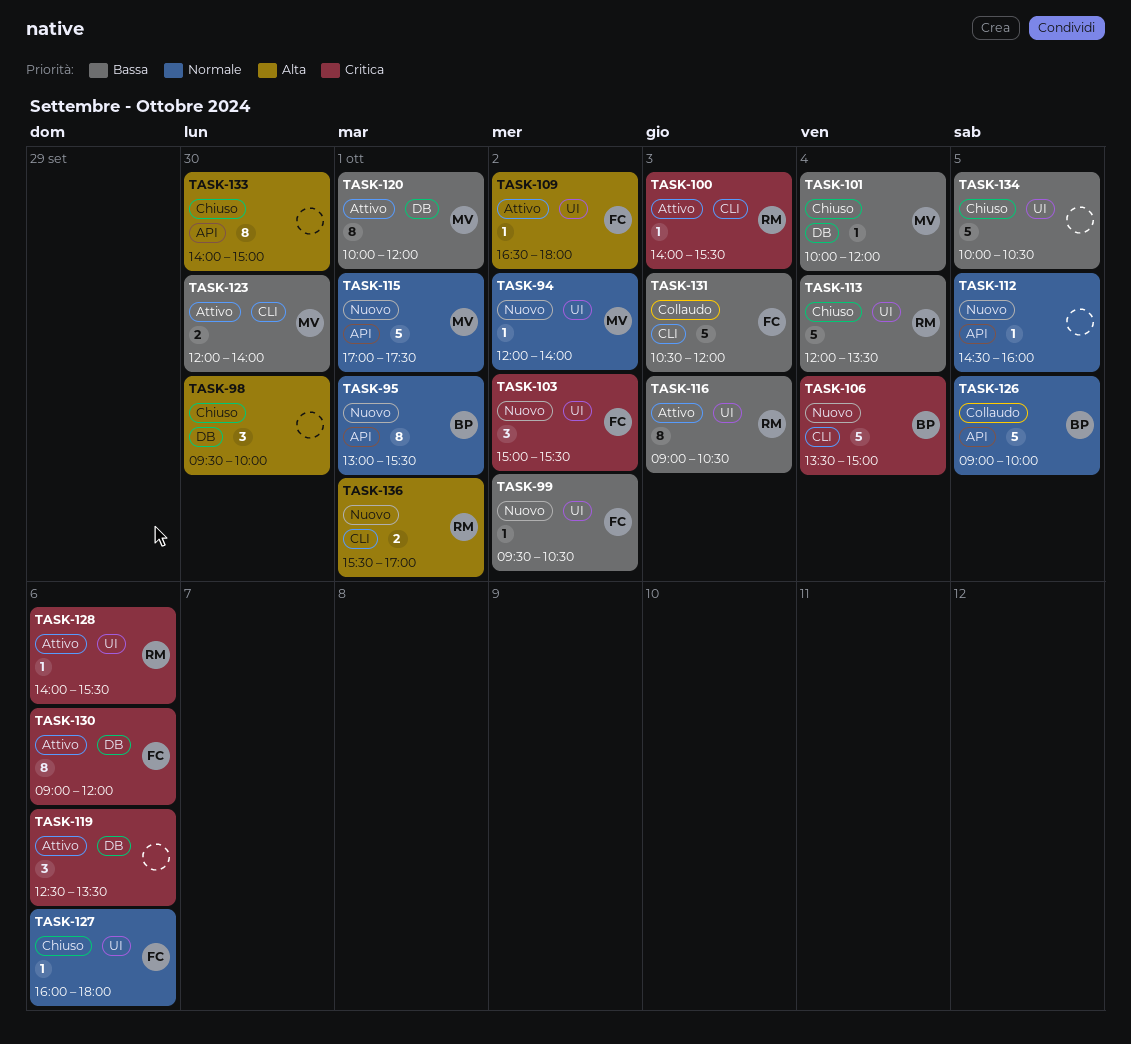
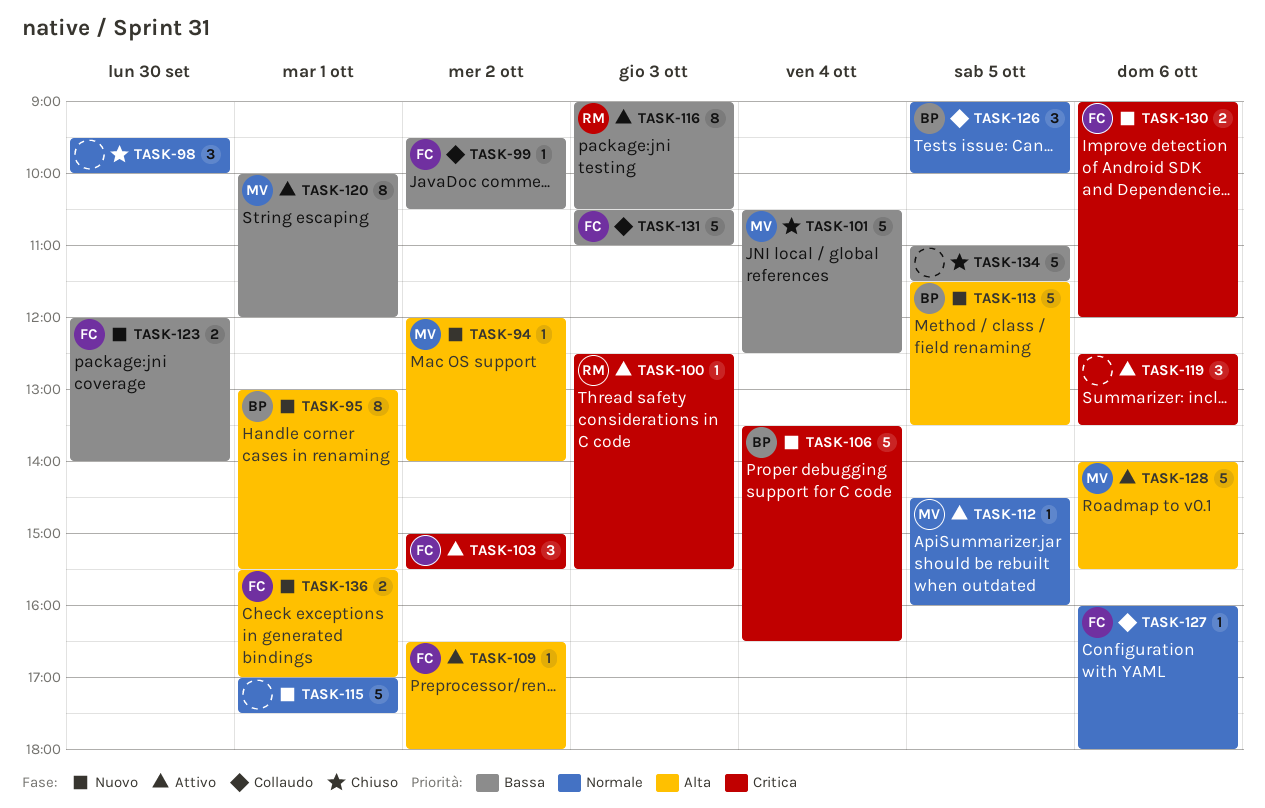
TASK-94, priority: Normale -> Alta
TASK-95, priority: Normale -> Alta
TASK-98, priority: Alta -> Normale
TASK-99, status: Nuovo -> Collaudo
TASK-100, begins: 14:00 -> 12:30
TASK-101, estimate: 1 -> 5
TASK-101, begins: 10:00 -> 10:30
TASK-101, ends: 12:00 -> 12:30
TASK-103, status: Nuovo -> Attivo
TASK-106, ends: 15:00 -> 16:30
TASK-112, status: Nuovo -> Attivo
TASK-112, owner: none -> MV
TASK-113, status: Chiuso -> Nuovo
TASK-113, owner: RM -> BP
TASK-113, priority: Bassa -> Alta
TASK-113, day: Oct 4 -> Oct 5
TASK-113, begins: 12:00 -> 11:30
TASK-115, owner: MV -> none
TASK-123, status: Attivo -> Nuovo
TASK-123, owner: MV -> FC
TASK-126, estimate: 5 -> 3
TASK-127, status: Chiuso -> Collaudo
TASK-128, owner: RM -> MV
TASK-128, priority: Critica -> Alta
TASK-128, estimate: 1 -> 5
TASK-130, status: Attivo -> Nuovo
TASK-130, estimate: 8 -> 2
TASK-131, ends: 12:00 -> 11:00
TASK-133: present -> none
TASK-134, begins: 10:00 -> 11:00
TASK-134, ends: 10:30 -> 11:30
TASK-136, owner: RM -> FC

